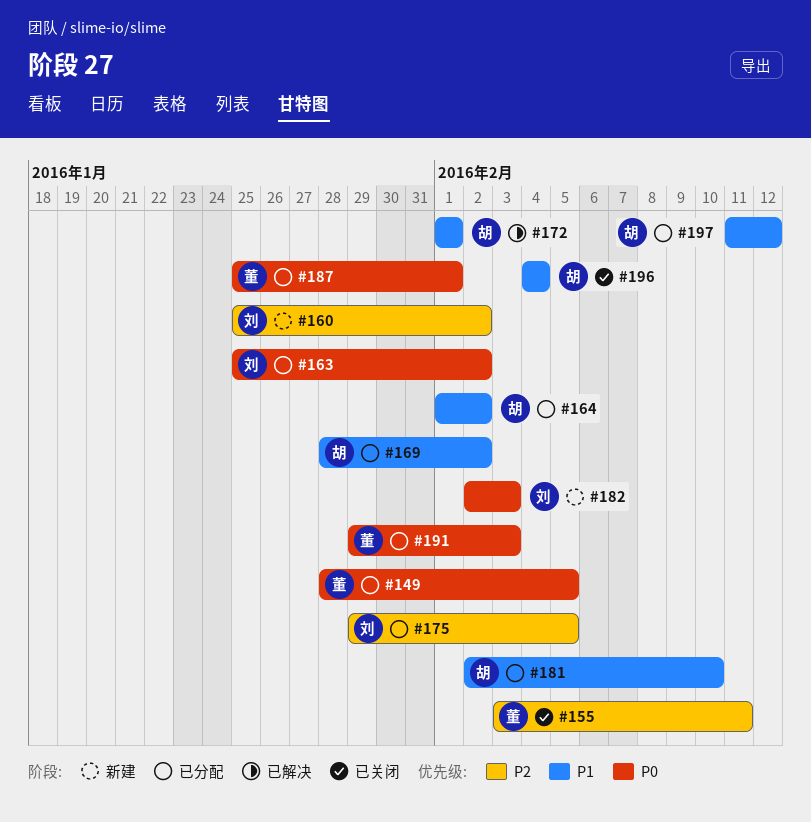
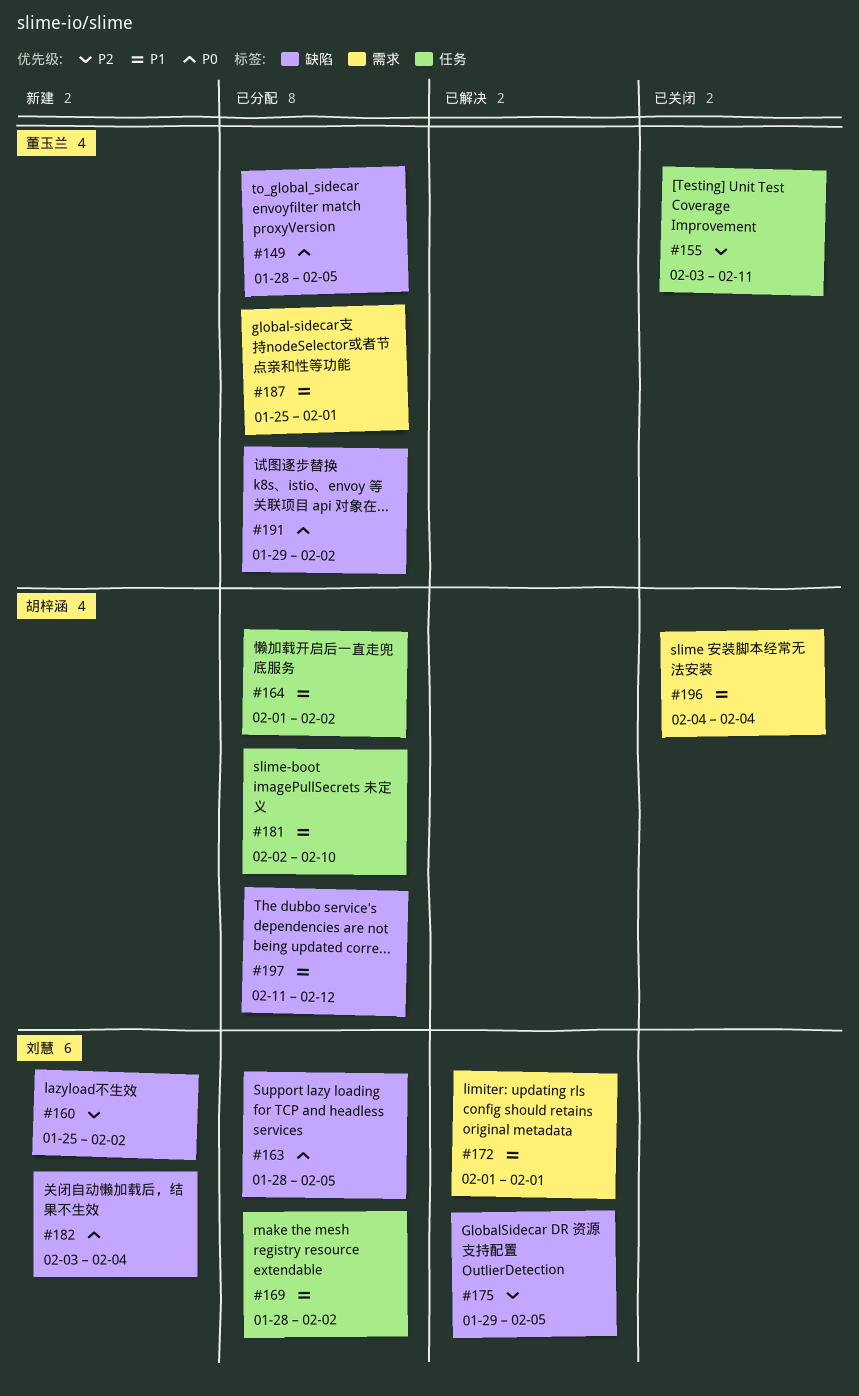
#163, start: Jan 25 -> Jan 28
#163, due: Feb 2 -> Feb 5
#169, owner: 胡梓涵 -> 刘慧
#172, owner: 胡梓涵 -> 刘慧
#175, status: 已分配 -> 已解决
#182, start: Feb 2 -> Feb 3
#182, due: Feb 3 -> Feb 4
#187, priority: P0 -> P1
#191, due: Feb 3 -> Feb 2

